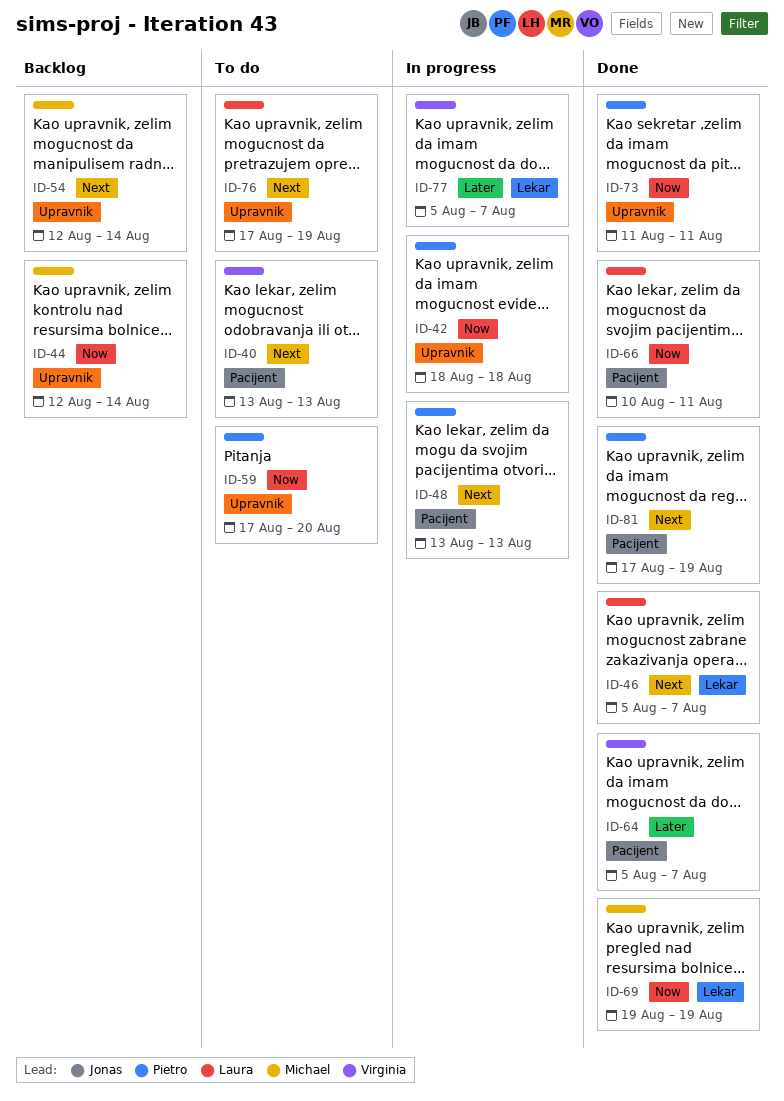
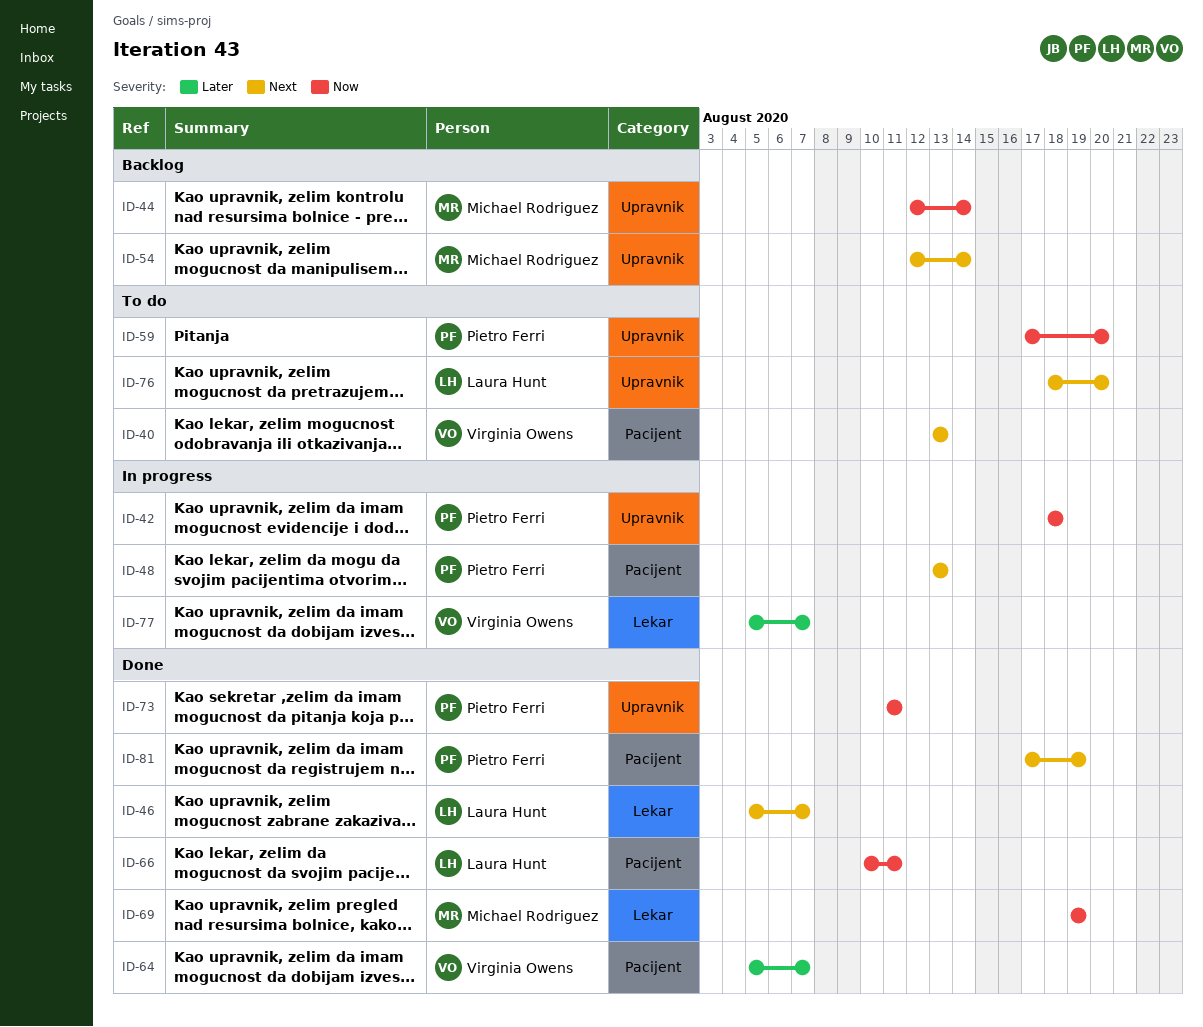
ID-76, start: Aug 17 -> Aug 18
ID-76, due: Aug 19 -> Aug 20

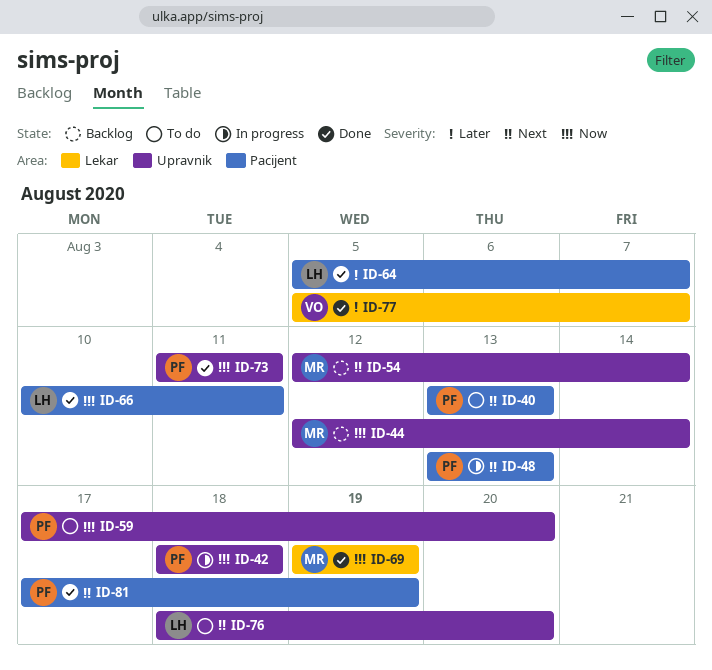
ID-40, owner: Virginia Owens -> Pietro Ferri
ID-46: present -> none
ID-64, owner: Virginia Owens -> Laura Hunt
ID-77, status: In progress -> Done

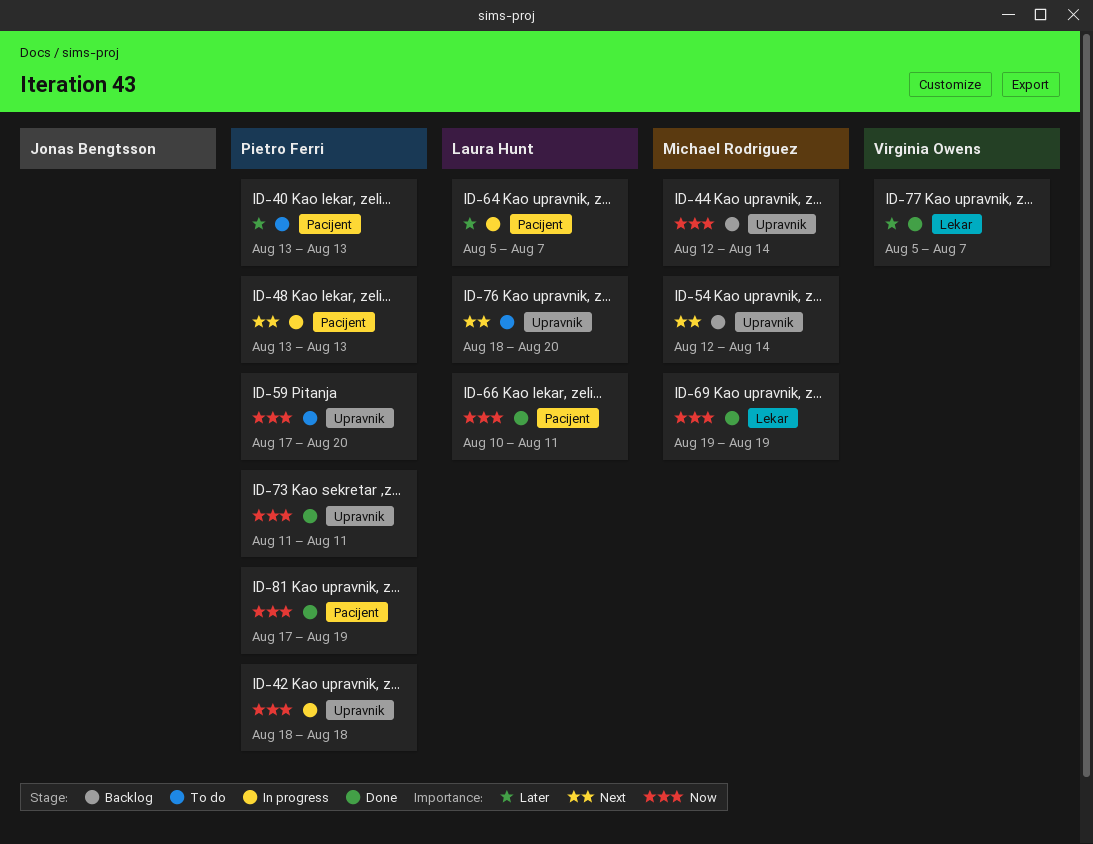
ID-40, priority: Next -> Later
ID-64, status: Done -> In progress
ID-81, priority: Next -> Now

